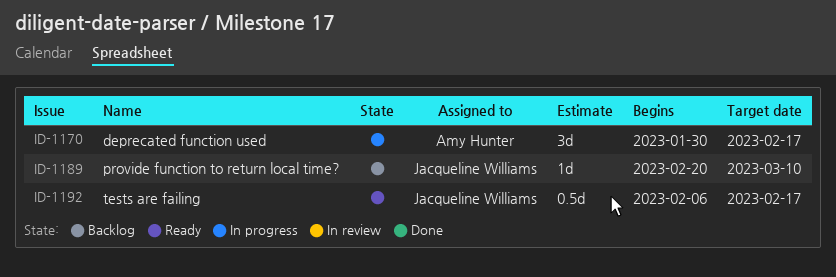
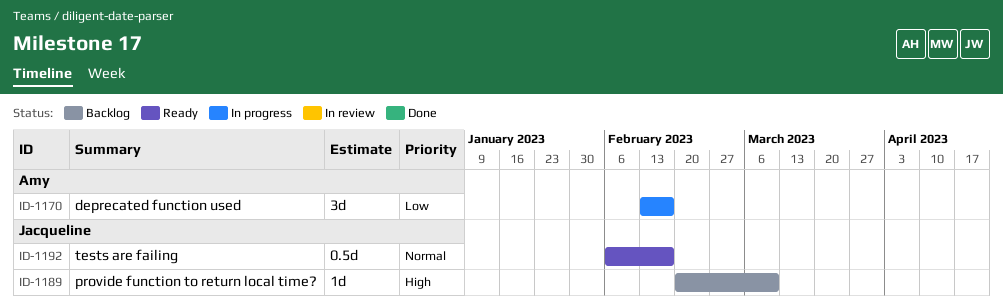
ID-1170, start: Jan 30 -> Feb 13

